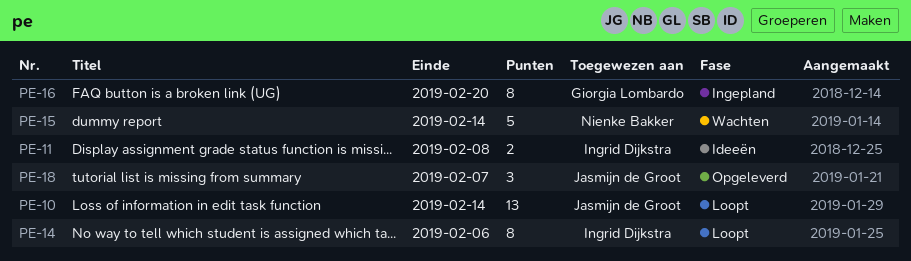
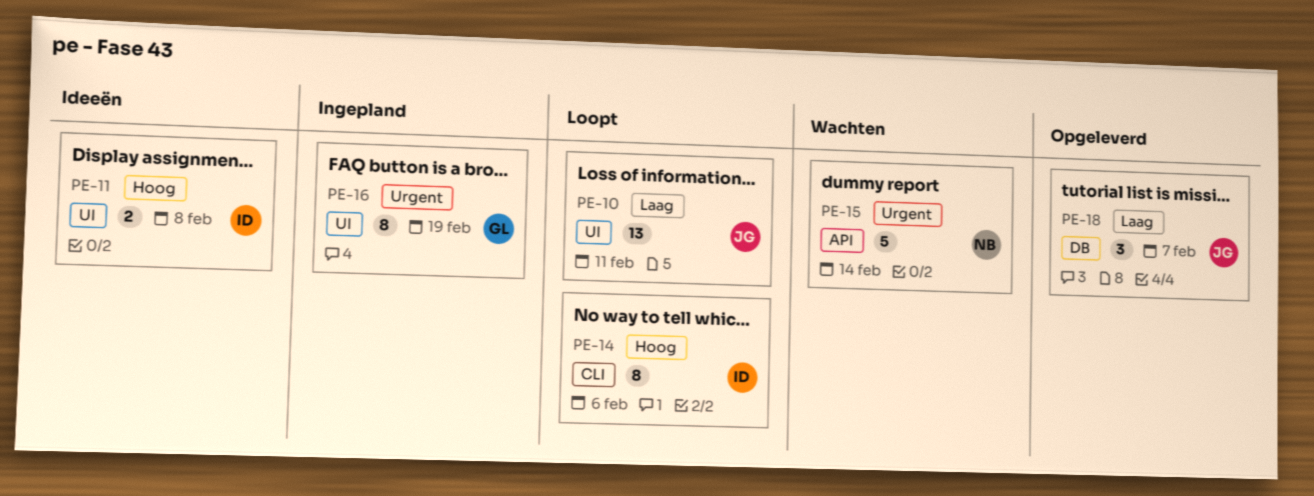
PE-10, due: Feb 14 -> Feb 11
PE-16, due: Feb 20 -> Feb 19

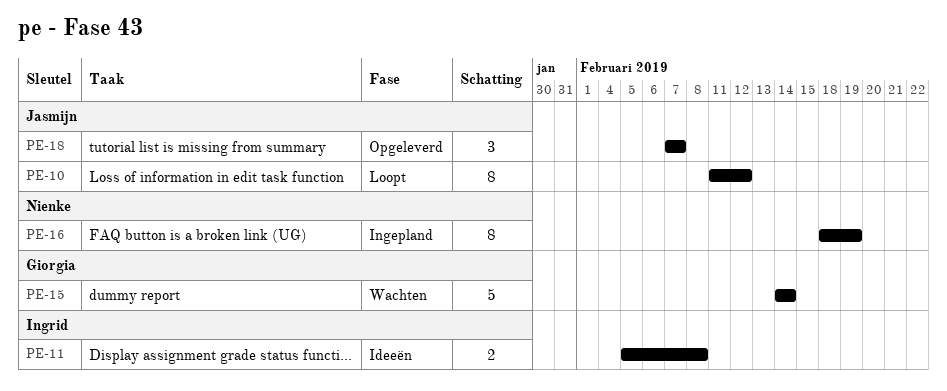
PE-10, estimate: 13 -> 8
PE-10, due: Feb 11 -> Feb 12
PE-14: present -> none
PE-15, owner: Nienke -> Giorgia
PE-16, owner: Giorgia -> Nienke

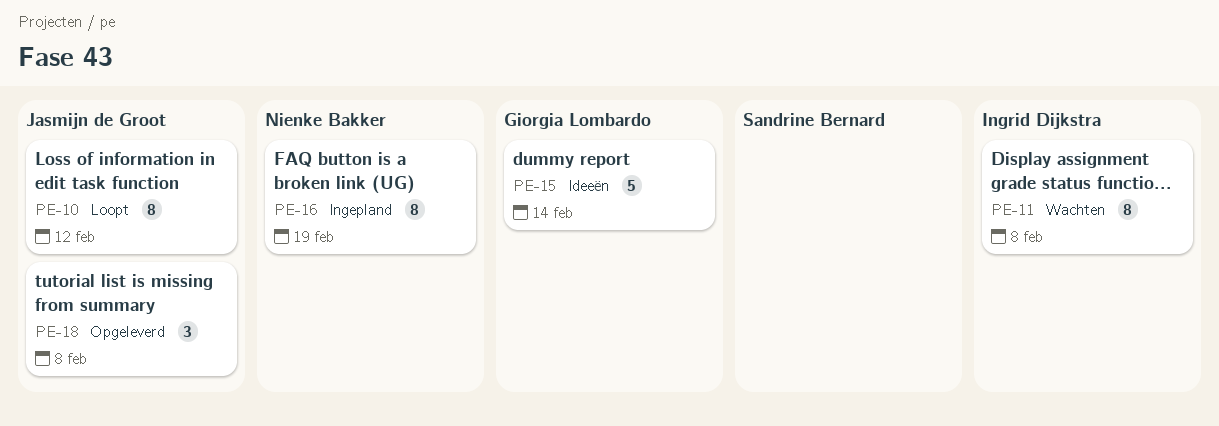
PE-11, status: Ideeën -> Wachten
PE-11, estimate: 2 -> 8
PE-15, status: Wachten -> Ideeën
PE-18, due: Feb 7 -> Feb 8

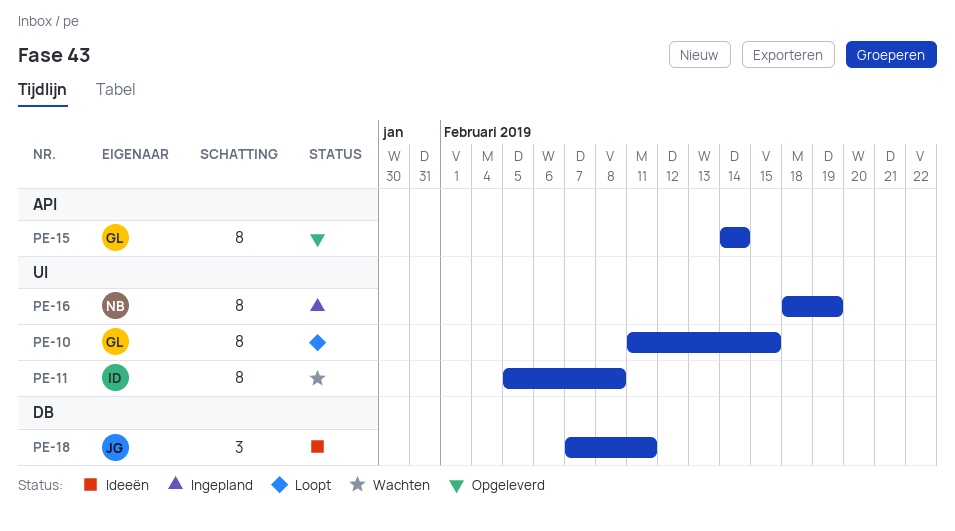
PE-10, owner: Jasmijn de Groot -> Giorgia Lombardo
PE-10, due: Feb 12 -> Feb 15
PE-15, status: Ideeën -> Opgeleverd
PE-15, estimate: 5 -> 8
PE-18, status: Opgeleverd -> Ideeën
PE-18, due: Feb 8 -> Feb 11

